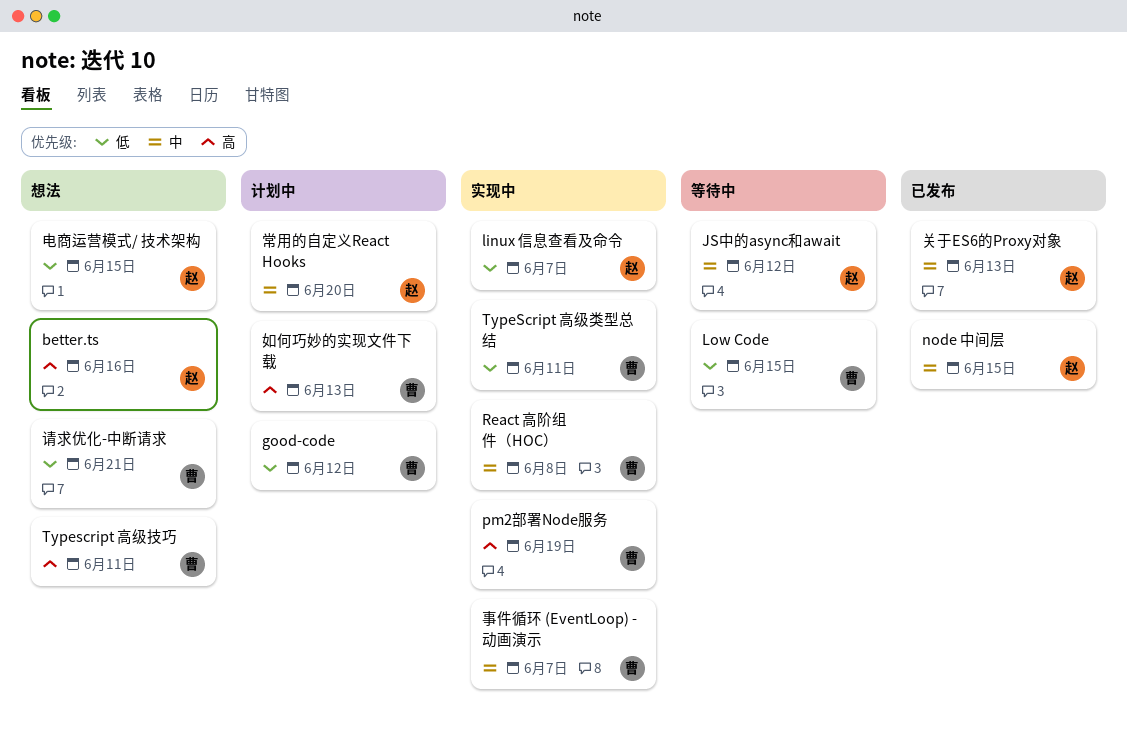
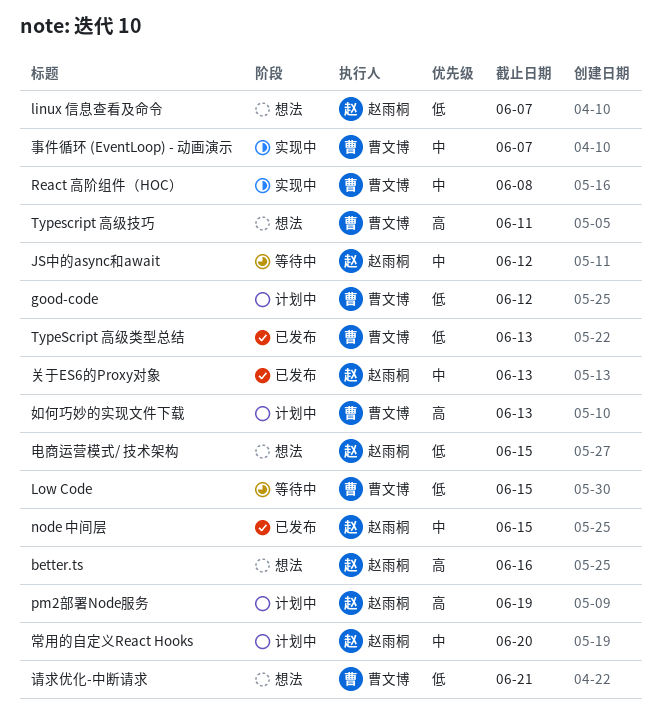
linux 信息查看及命令, status: 实现中 -> 想法
pm2部署Node服务, status: 实现中 -> 计划中
pm2部署Node服务, owner: 曹文博 -> 赵雨桐
TypeScript 高级类型总结, status: 实现中 -> 已发布
TypeScript 高级类型总结, due: Jun 11 -> Jun 13

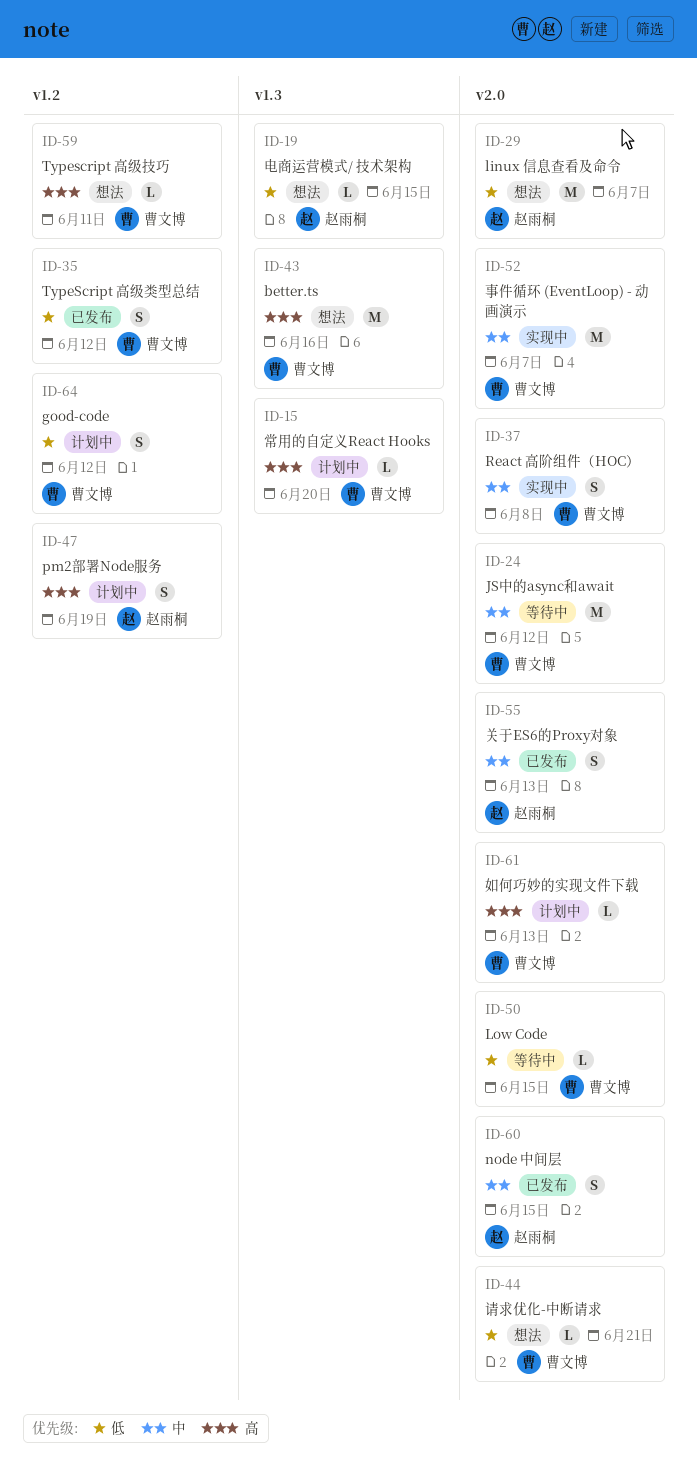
better.ts, owner: 赵雨桐 -> 曹文博
JS中的async和await, owner: 赵雨桐 -> 曹文博
TypeScript 高级类型总结, due: Jun 13 -> Jun 12
常用的自定义React Hooks, owner: 赵雨桐 -> 曹文博
常用的自定义React Hooks, priority: 中 -> 高

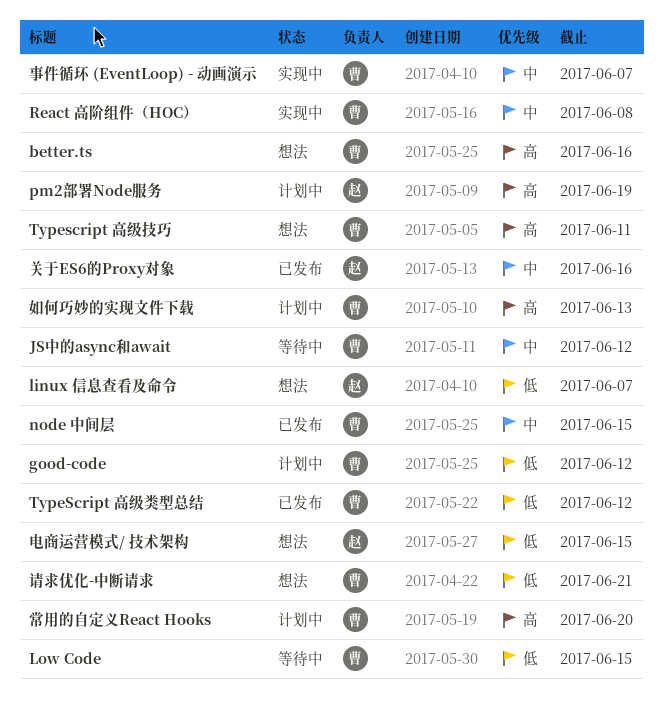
node 中间层, owner: 赵雨桐 -> 曹文博
关于ES6的Proxy对象, due: Jun 13 -> Jun 16

